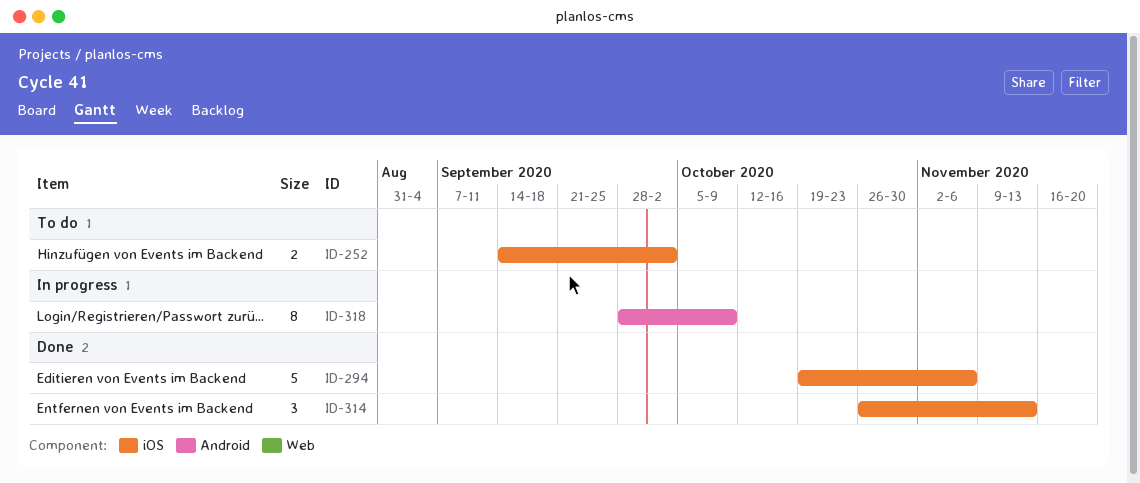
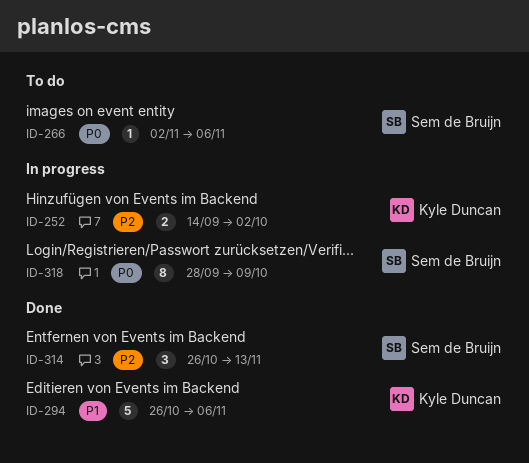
ID-252, status: To do -> In progress
ID-266: none -> present
ID-294, start: Oct 19 -> Oct 26

